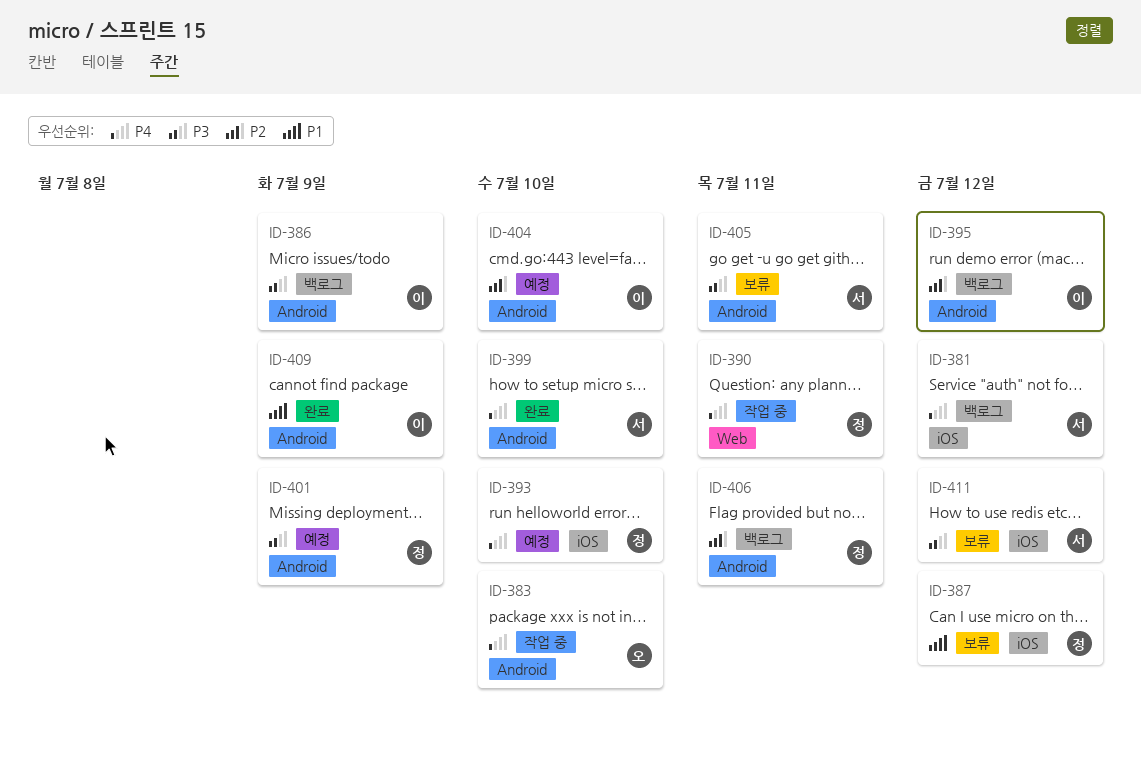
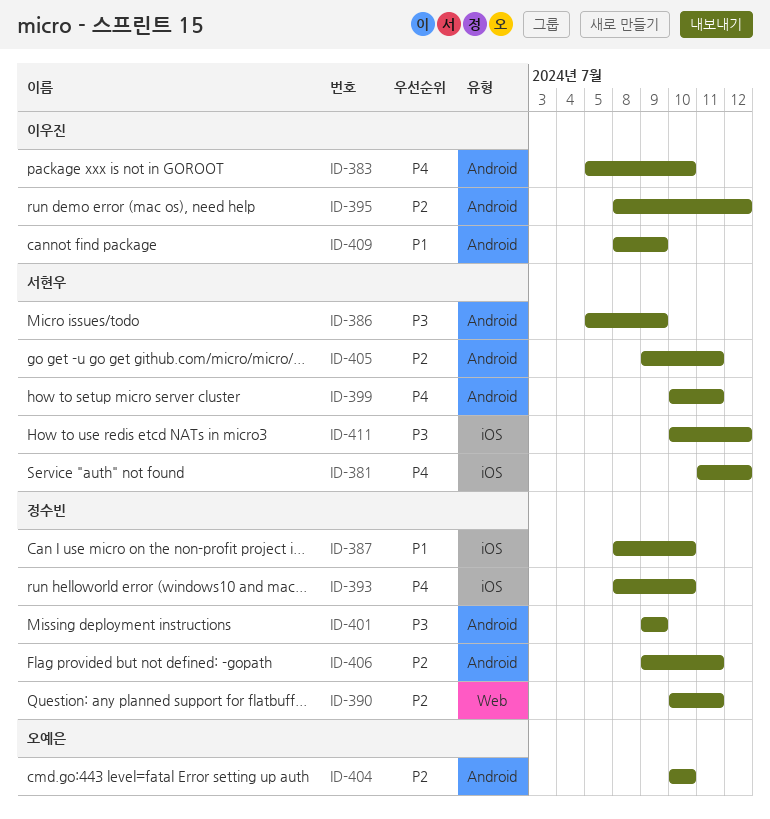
ID-383, owner: 오예은 -> 이우진
ID-386, owner: 이우진 -> 서현우
ID-387, due: Jul 12 -> Jul 10
ID-390, priority: P4 -> P2
ID-399, due: Jul 10 -> Jul 11
ID-404, owner: 이우진 -> 오예은
ID-405, priority: P3 -> P2

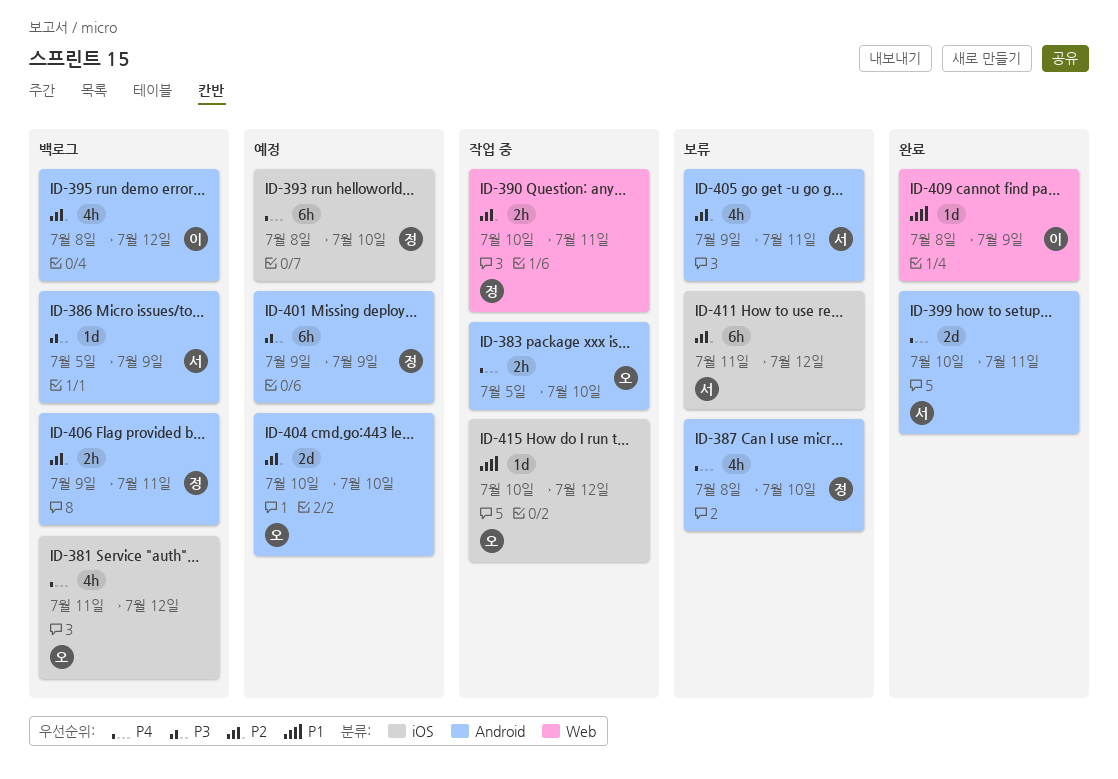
ID-381, owner: 서현우 -> 오예은
ID-383, owner: 이우진 -> 오예은
ID-387, priority: P1 -> P4
ID-387, label: iOS -> Android
ID-409, label: Android -> Web
ID-411, priority: P3 -> P2
ID-411, start: Jul 10 -> Jul 11
ID-415: none -> present

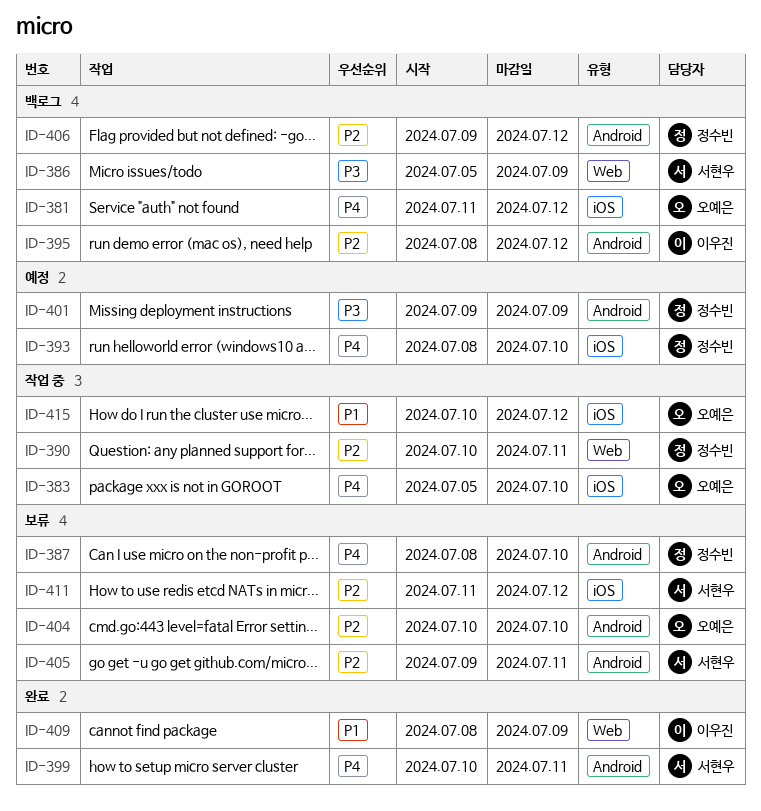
ID-383, label: Android -> iOS
ID-386, label: Android -> Web
ID-404, status: 예정 -> 보류
ID-406, due: Jul 11 -> Jul 12

